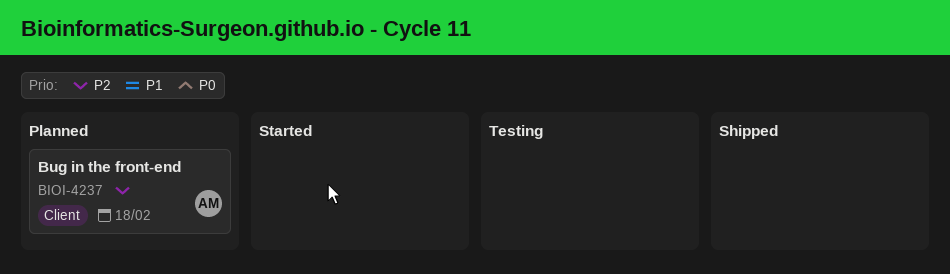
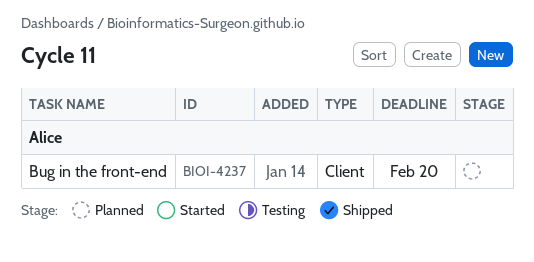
BIOI-4237, due: Feb 18 -> Feb 20

